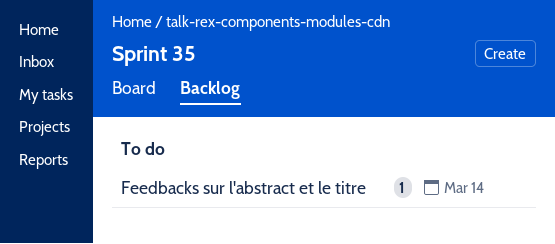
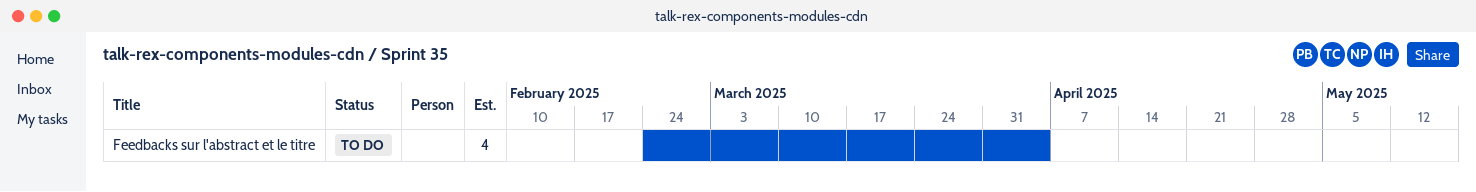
Feedbacks sur l'abstract et le titre, estimate: 1 -> 4
Feedbacks sur l'abstract et le titre, due: Mar 14 -> Apr 4

